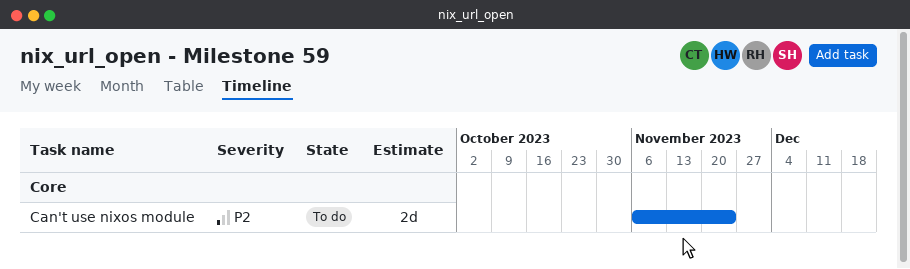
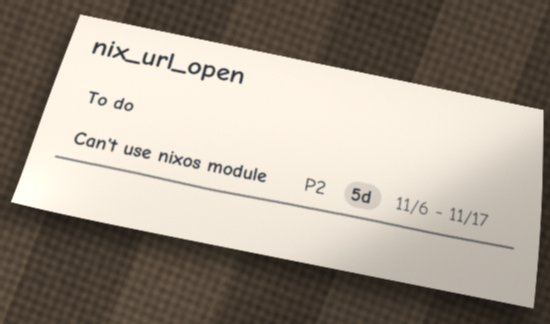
Can't use nixos module, estimate: 2d -> 5d
Can't use nixos module, due: Nov 24 -> Nov 17

